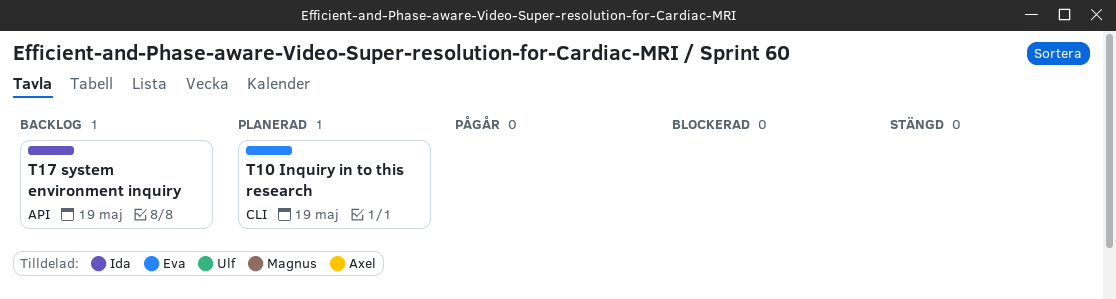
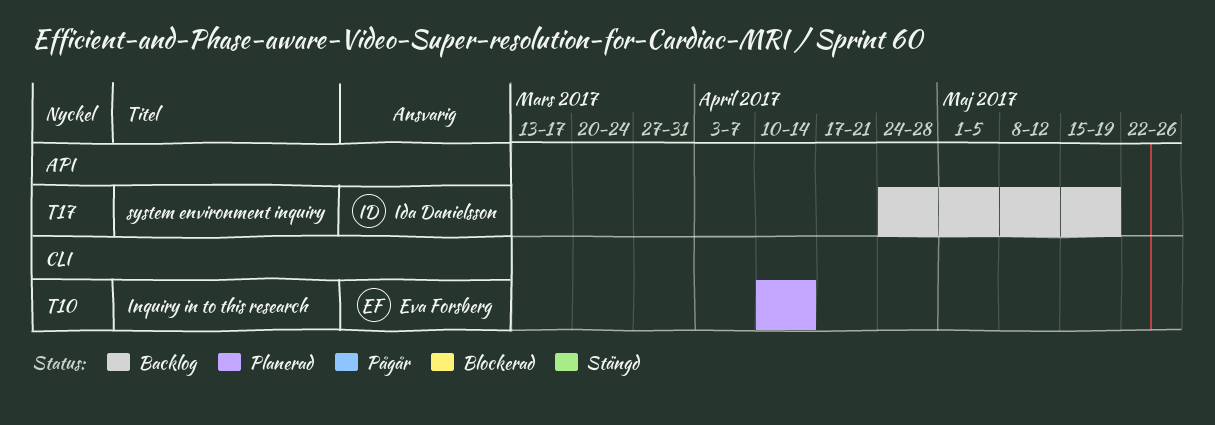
T10, due: May 19 -> Apr 14

